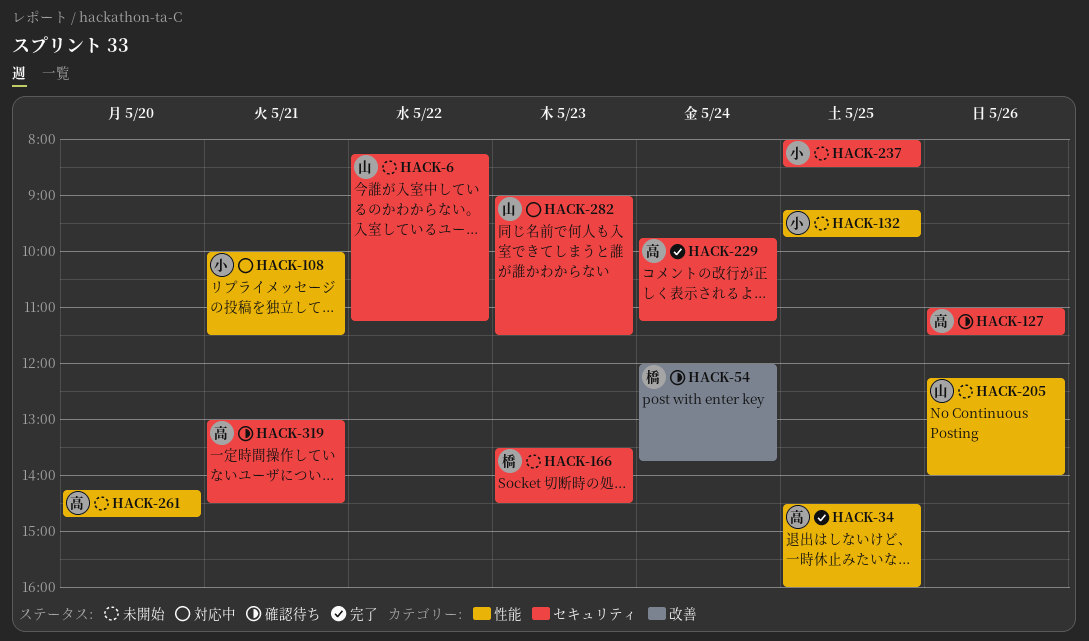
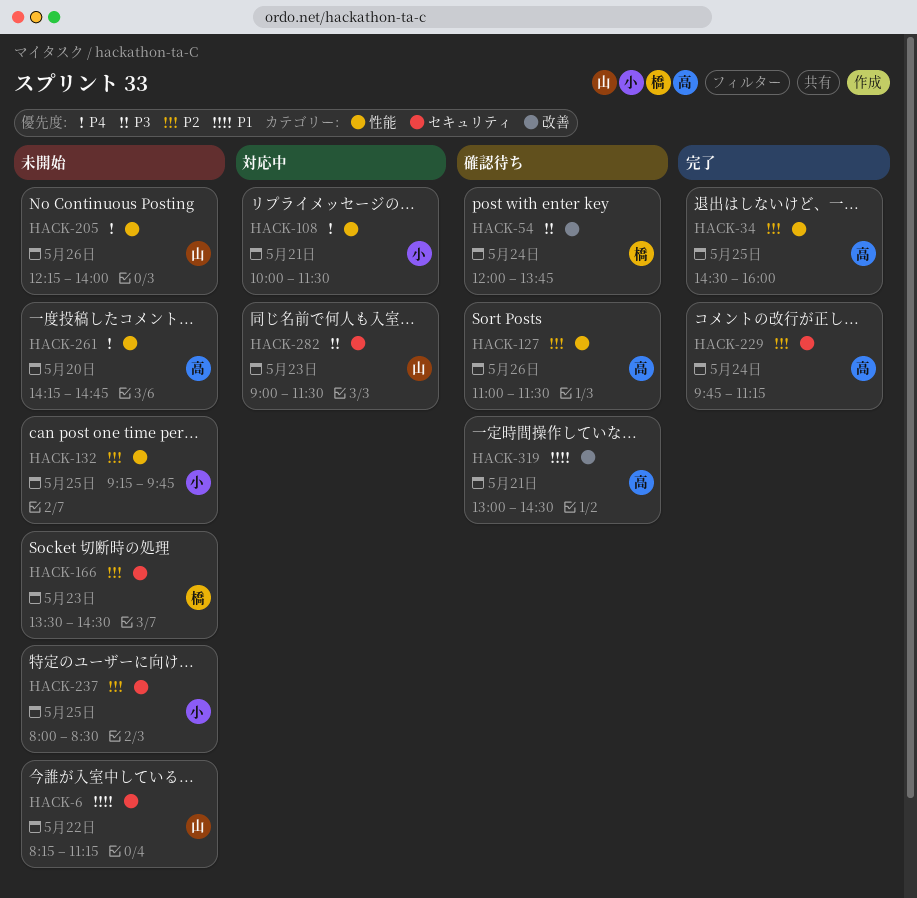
HACK-127, label: セキュリティ -> 性能
HACK-319, label: セキュリティ -> 改善

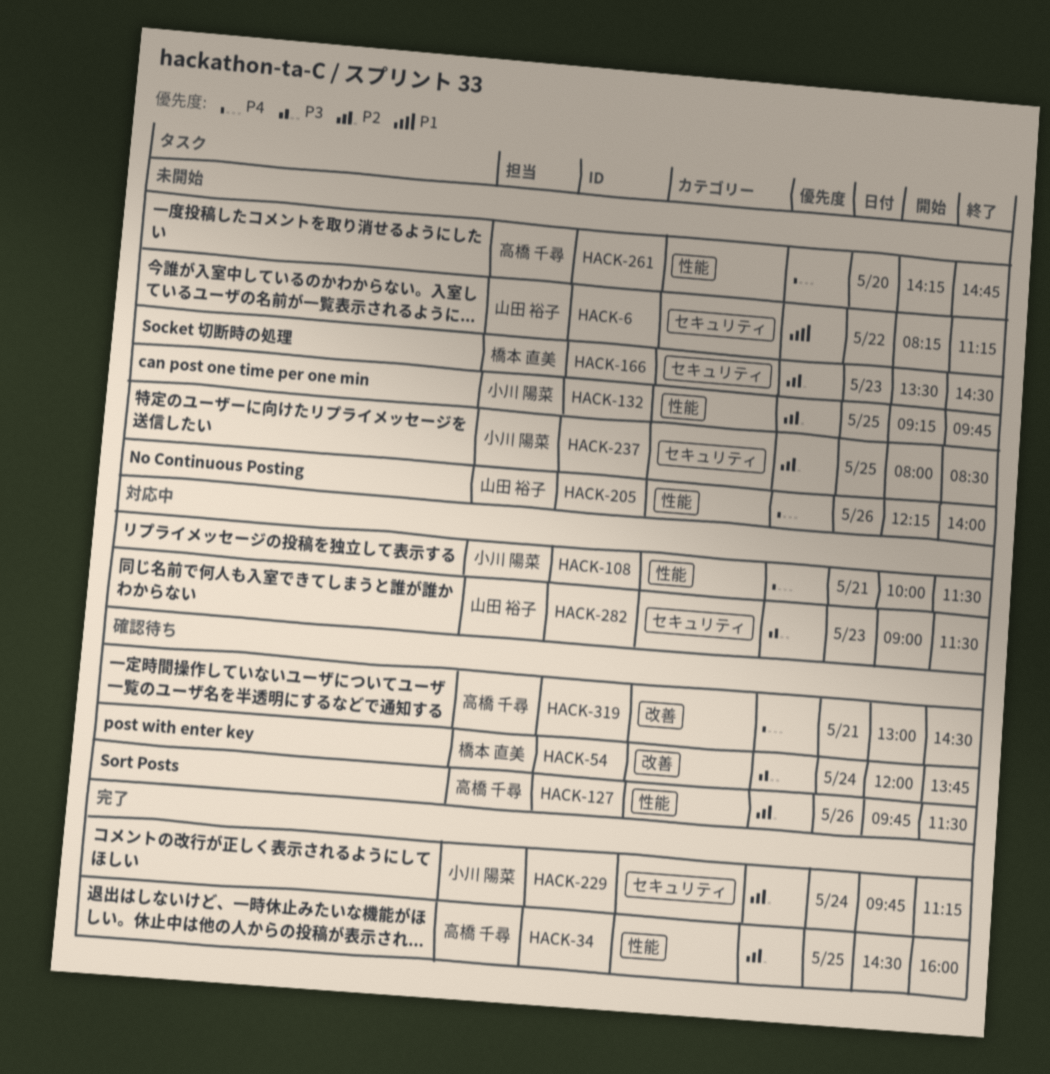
HACK-127, begins: 11:00 -> 09:45
HACK-229, owner: 高橋 千尋 -> 小川 陽菜
HACK-319, priority: P1 -> P4

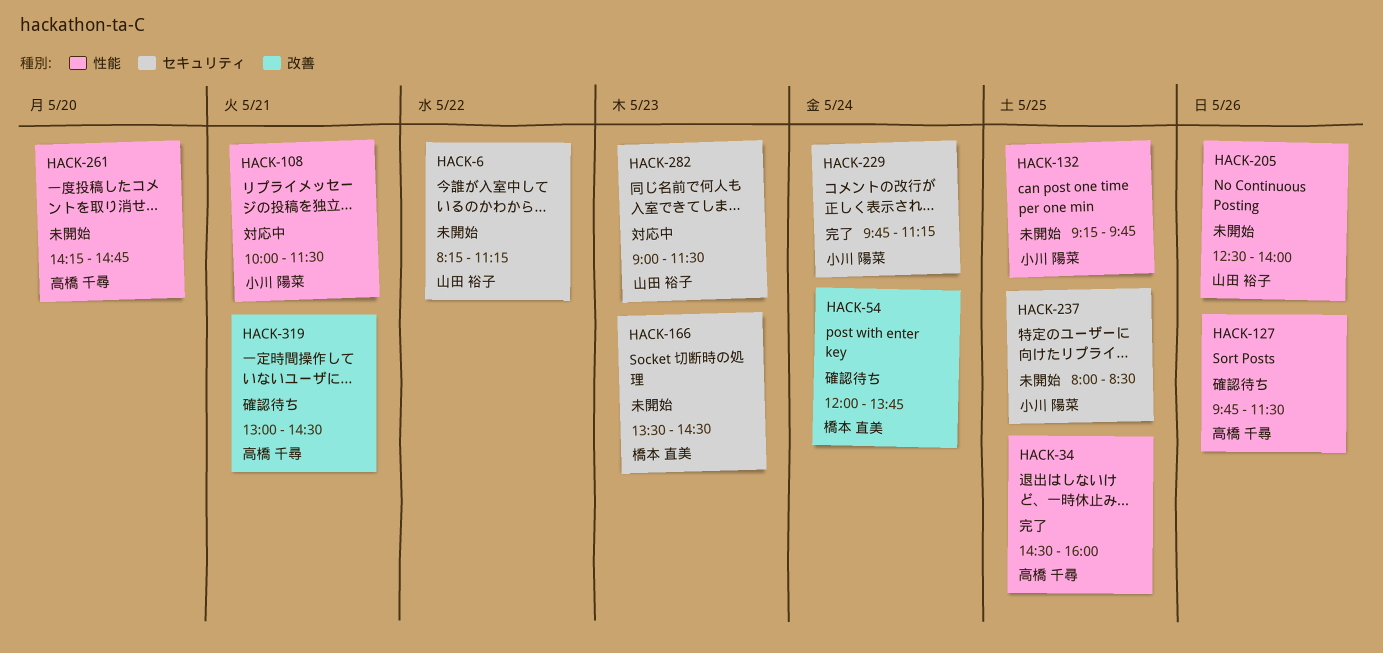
HACK-205, begins: 12:15 -> 12:30

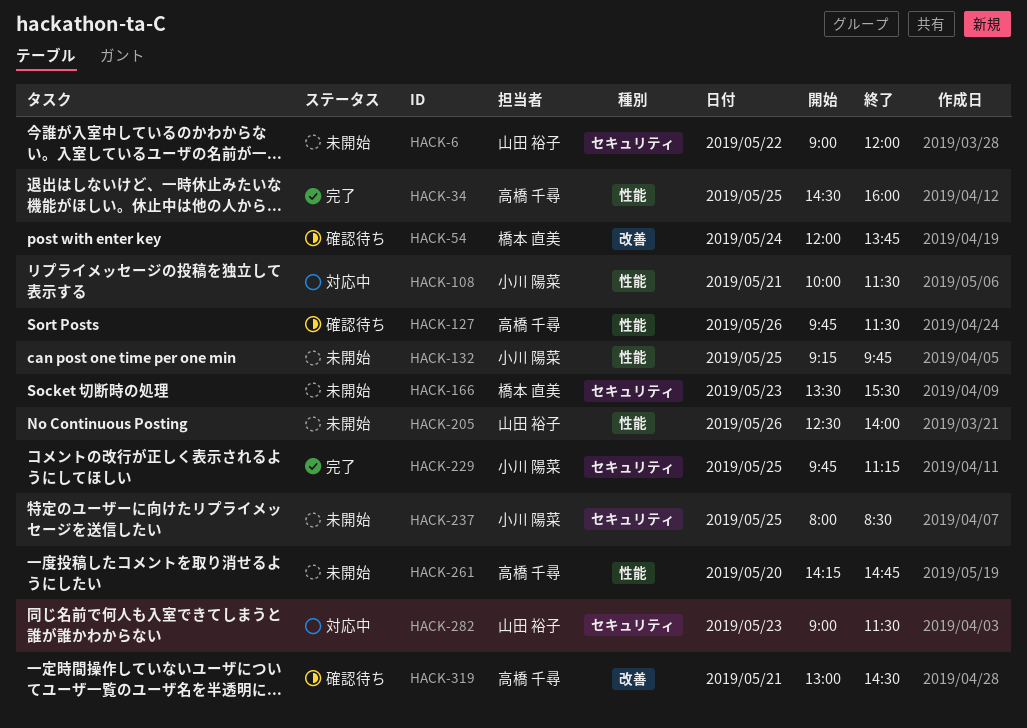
HACK-6, begins: 08:15 -> 09:00
HACK-6, ends: 11:15 -> 12:00
HACK-166, ends: 14:30 -> 15:30
HACK-229, day: May 24 -> May 25

